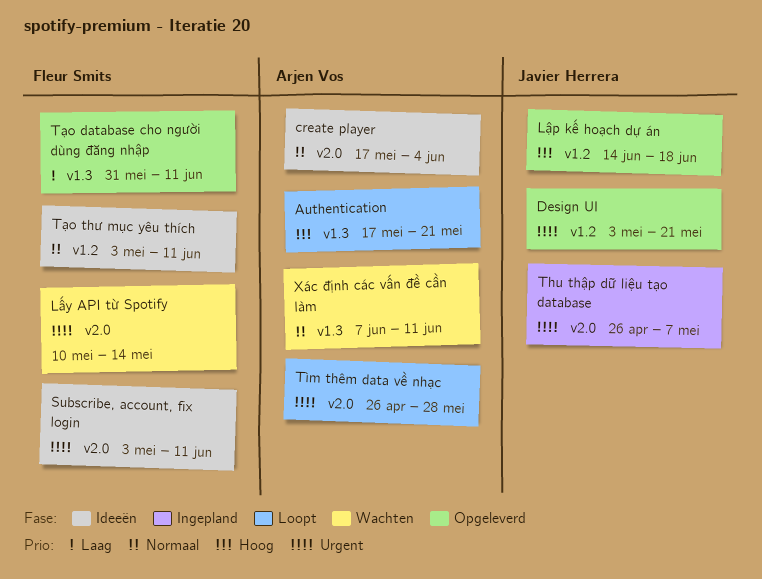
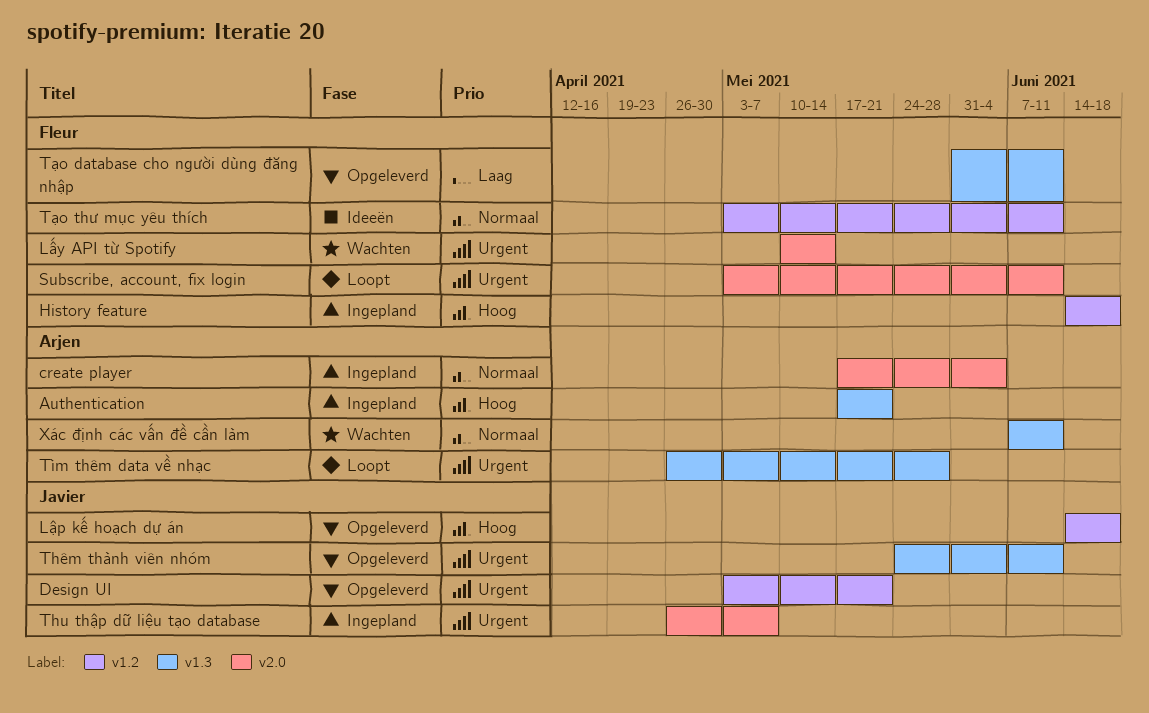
Authentication, status: Loopt -> Ingepland
create player, status: Ideeën -> Ingepland
History feature: none -> present
Subscribe, account, fix login, status: Ideeën -> Loopt
Thêm thành viên nhóm: none -> present
Tìm thêm data về nhạc, label: v2.0 -> v1.3

